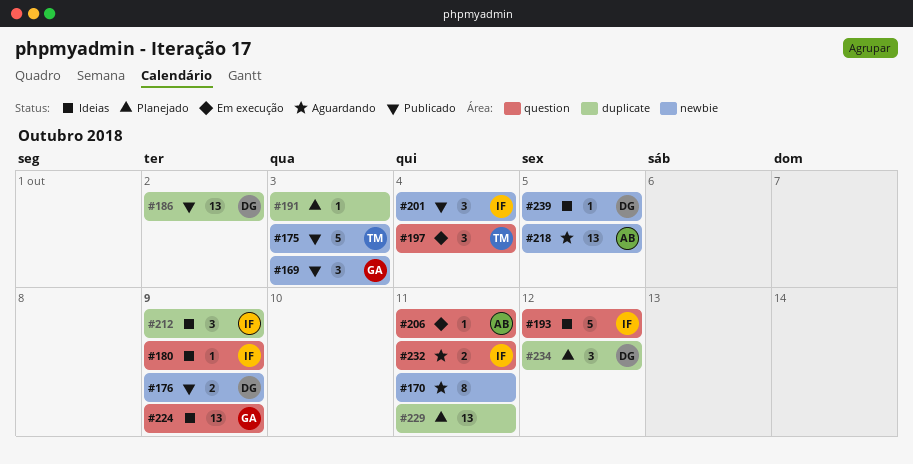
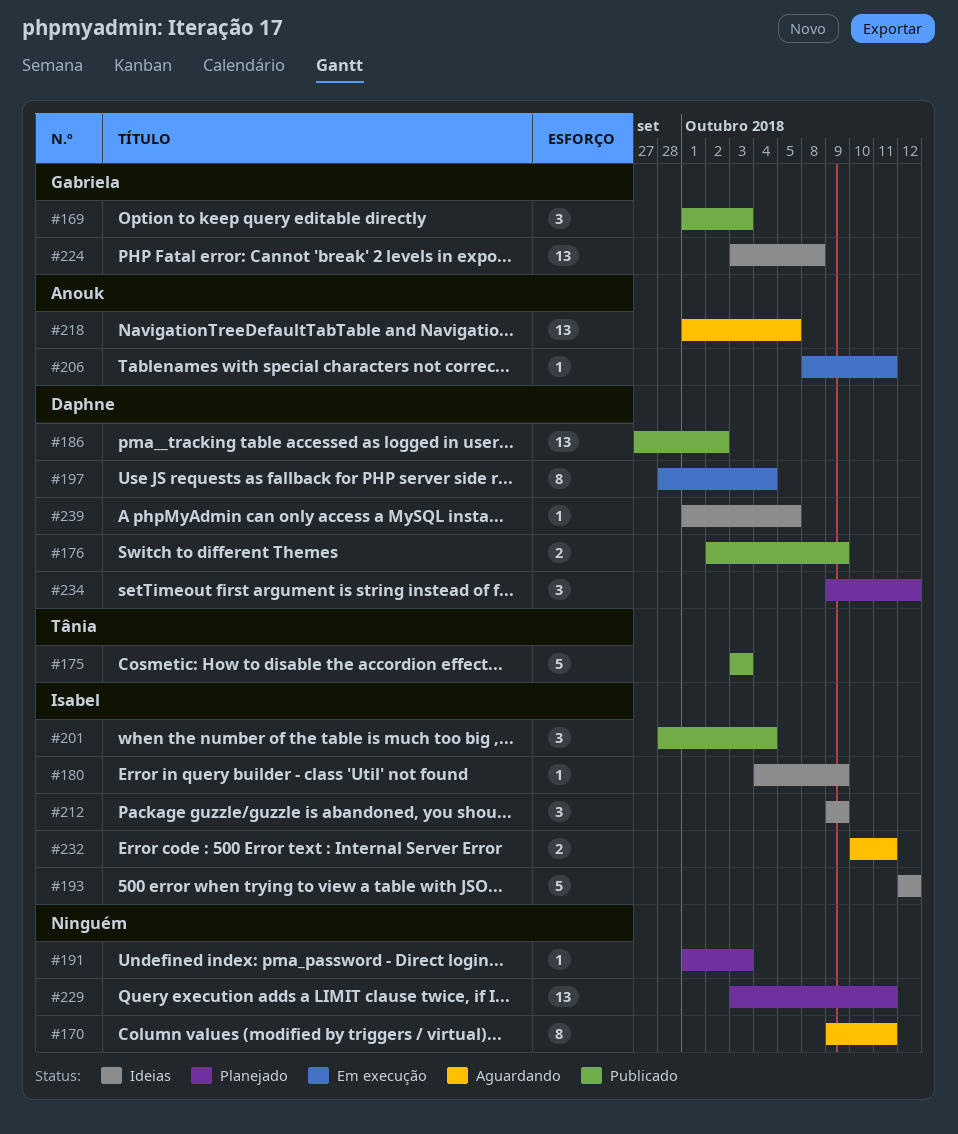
#197, owner: Tânia -> Daphne
#197, estimate: 3 -> 8
#224, due: Oct 9 -> Oct 8

